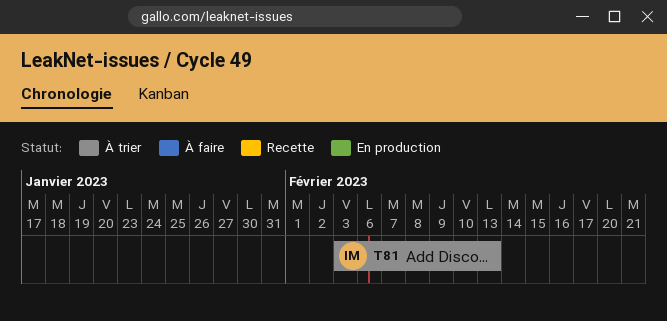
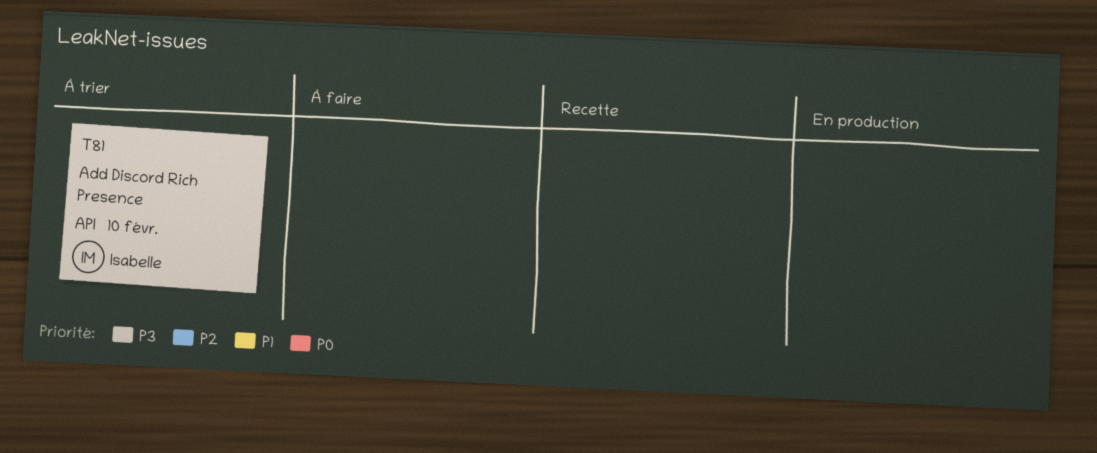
T81, due: Feb 13 -> Feb 10

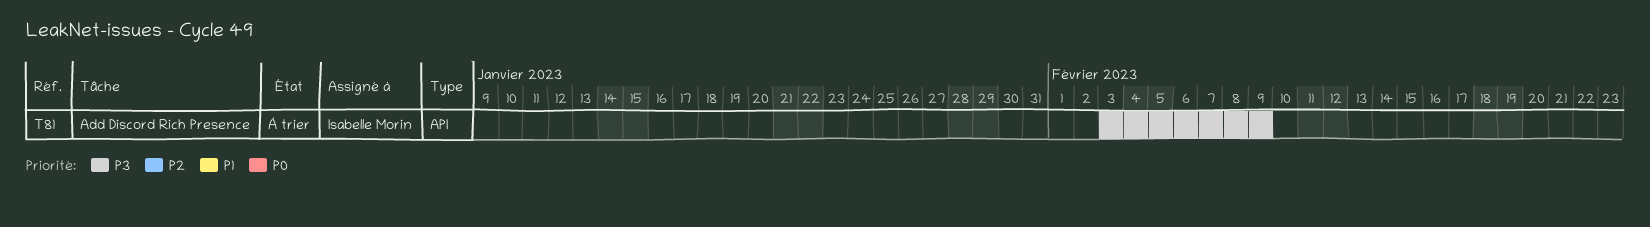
T81, due: Feb 10 -> Feb 9

